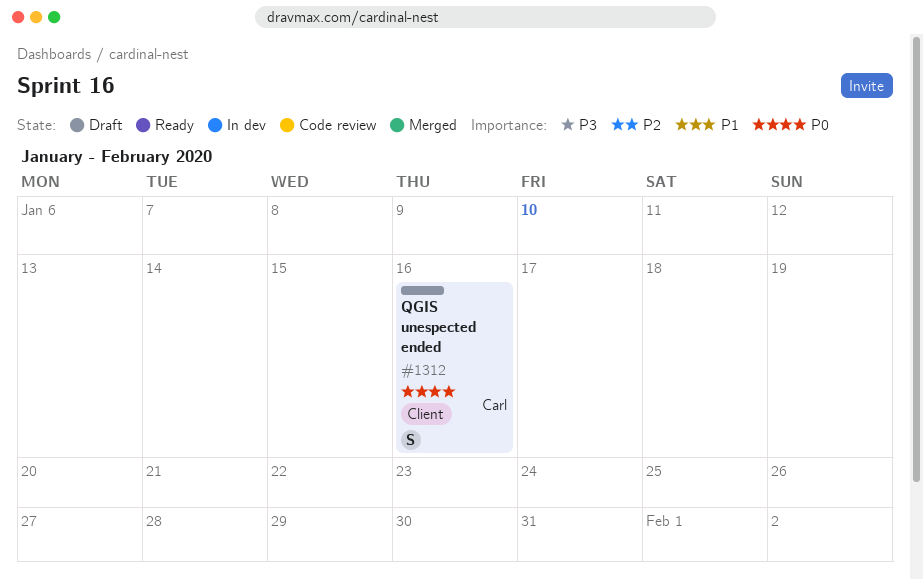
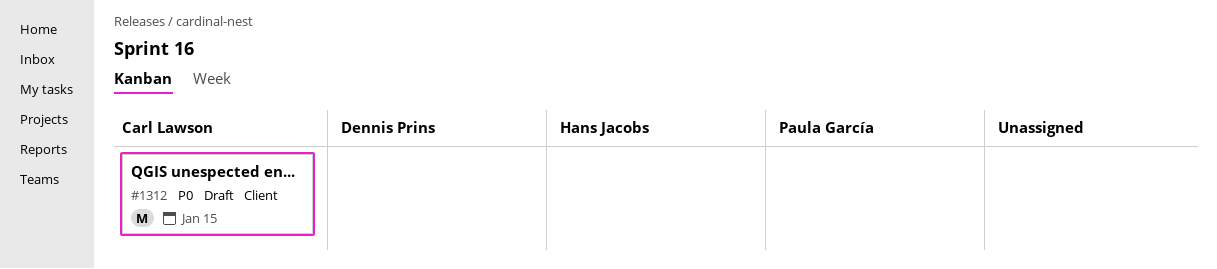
#1312, estimate: S -> M
#1312, due: Jan 16 -> Jan 15

